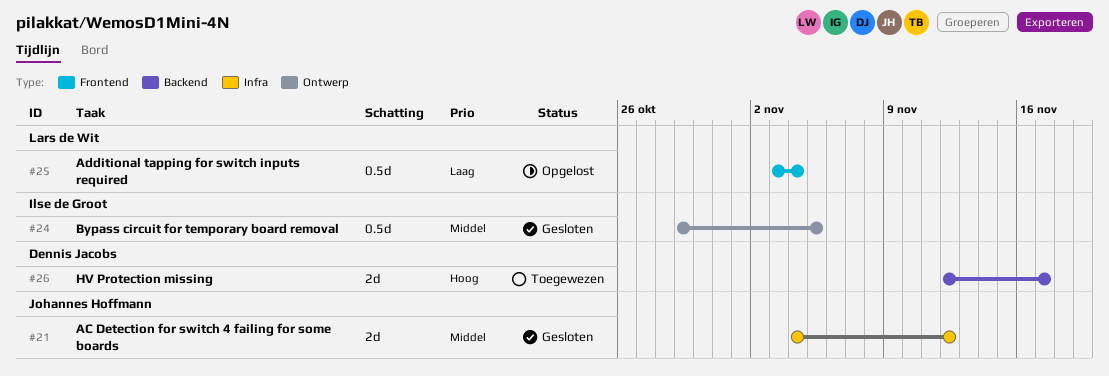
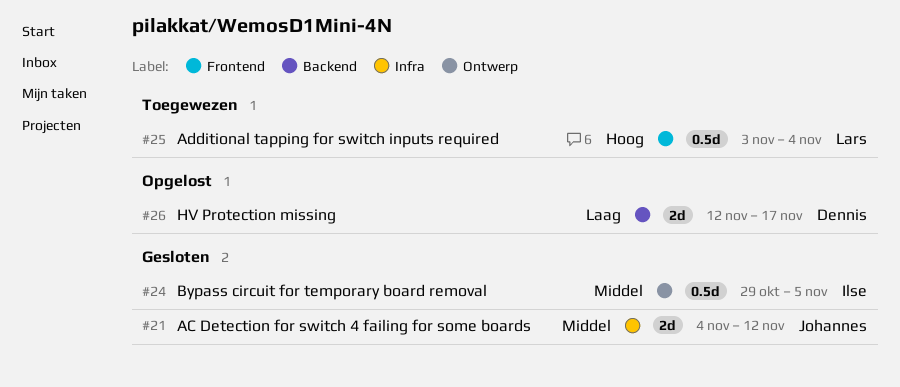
#25, status: Opgelost -> Toegewezen
#25, priority: Laag -> Hoog
#26, status: Toegewezen -> Opgelost
#26, priority: Hoog -> Laag

